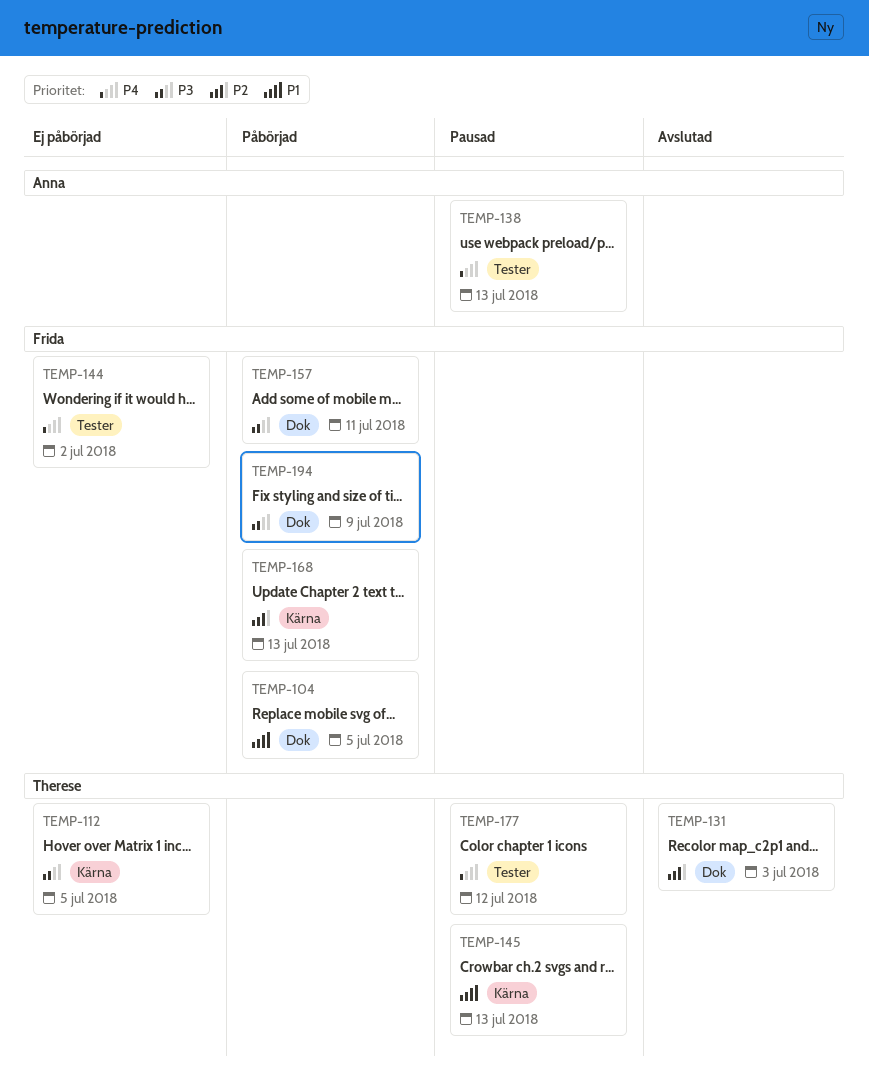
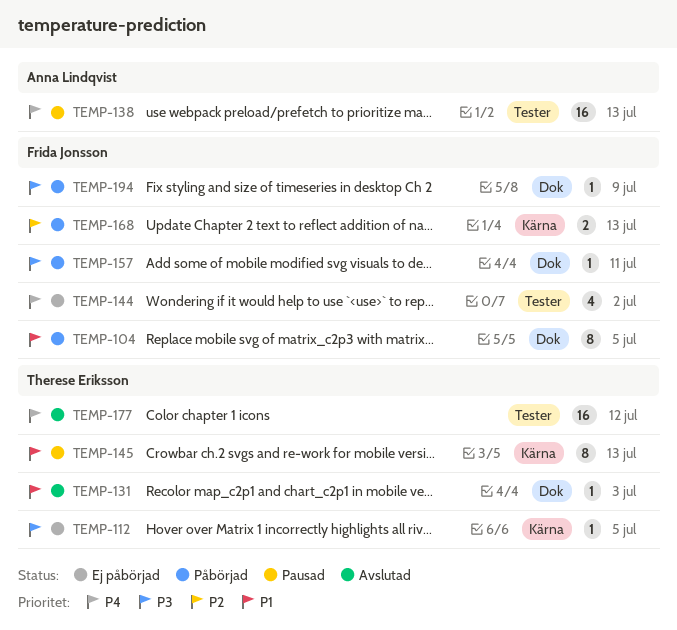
TEMP-131, priority: P2 -> P1
TEMP-177, status: Pausad -> Avslutad

